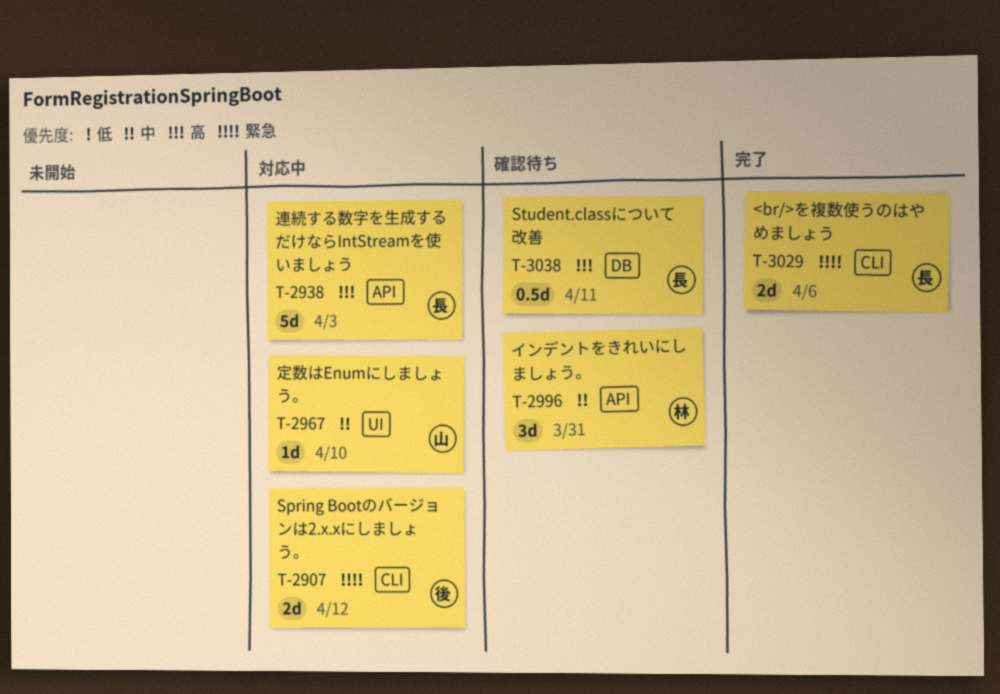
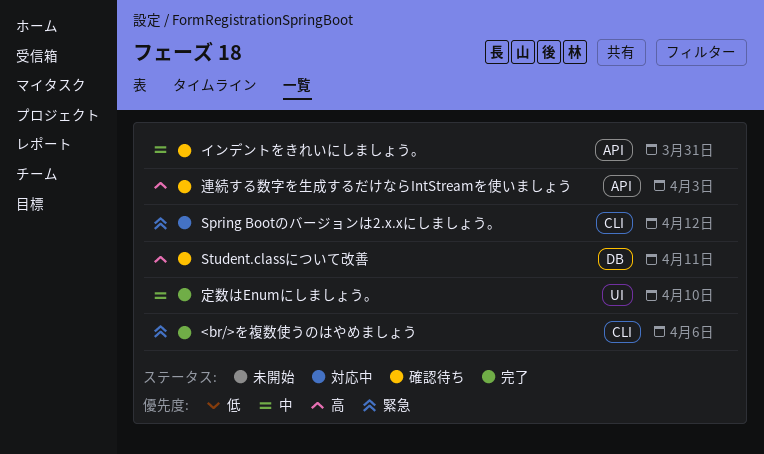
定数はEnumにしましょう。, status: 対応中 -> 完了
連続する数字を生成するだけならIntStreamを使いましょう, status: 対応中 -> 確認待ち

